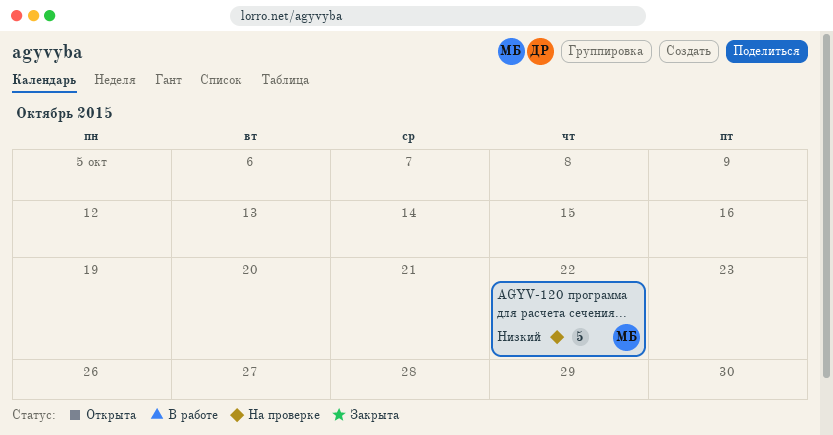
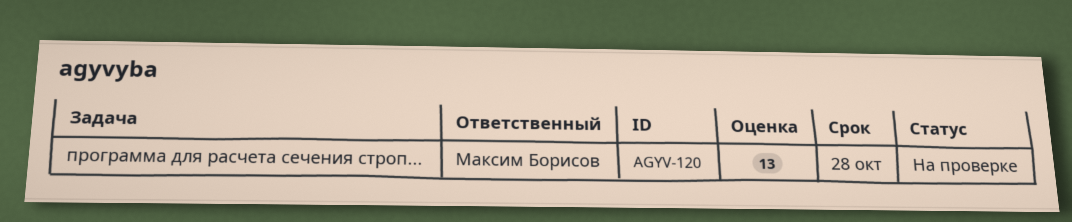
AGYV-120, estimate: 5 -> 13
AGYV-120, due: Oct 22 -> Oct 28

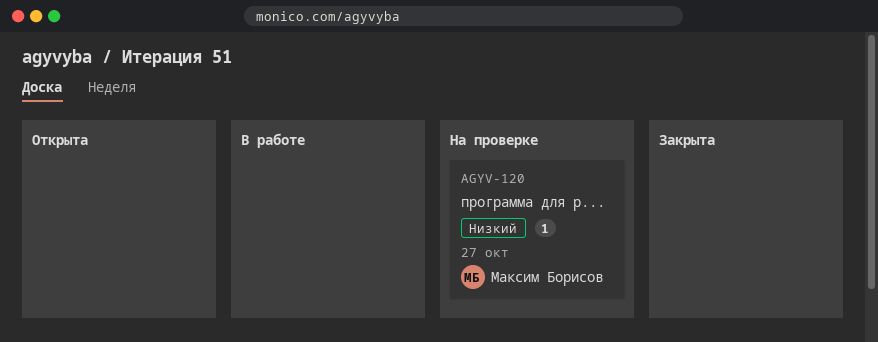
AGYV-120, estimate: 13 -> 1
AGYV-120, due: Oct 28 -> Oct 27

